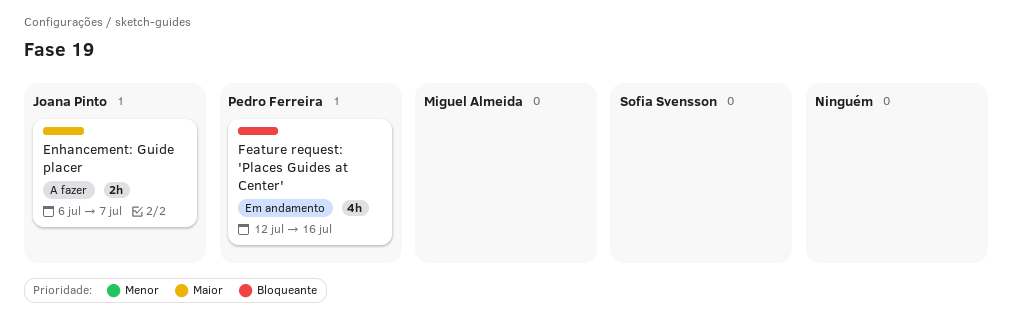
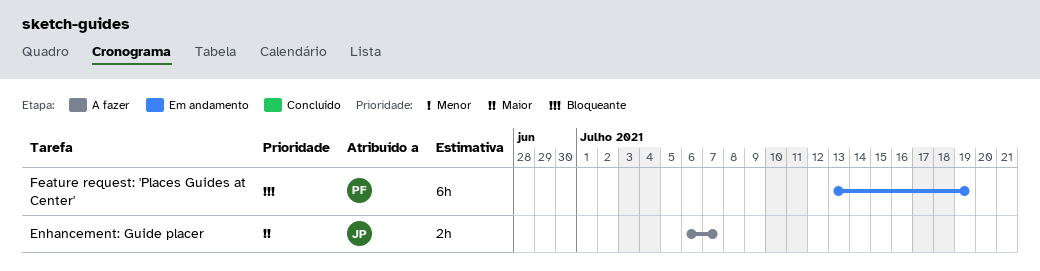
Feature request: 'Places Guides at Center', estimate: 4h -> 6h
Feature request: 'Places Guides at Center', start: Jul 12 -> Jul 13
Feature request: 'Places Guides at Center', due: Jul 16 -> Jul 19

